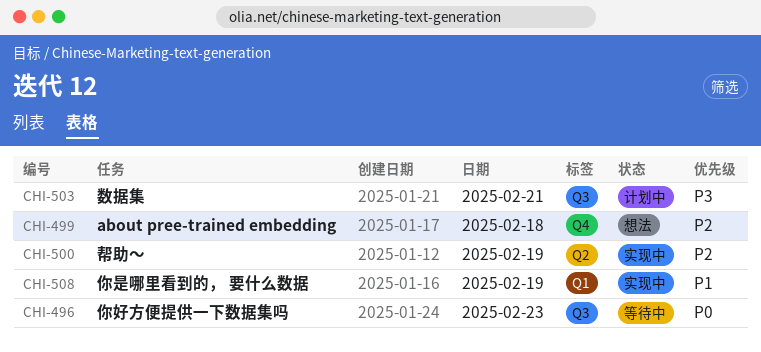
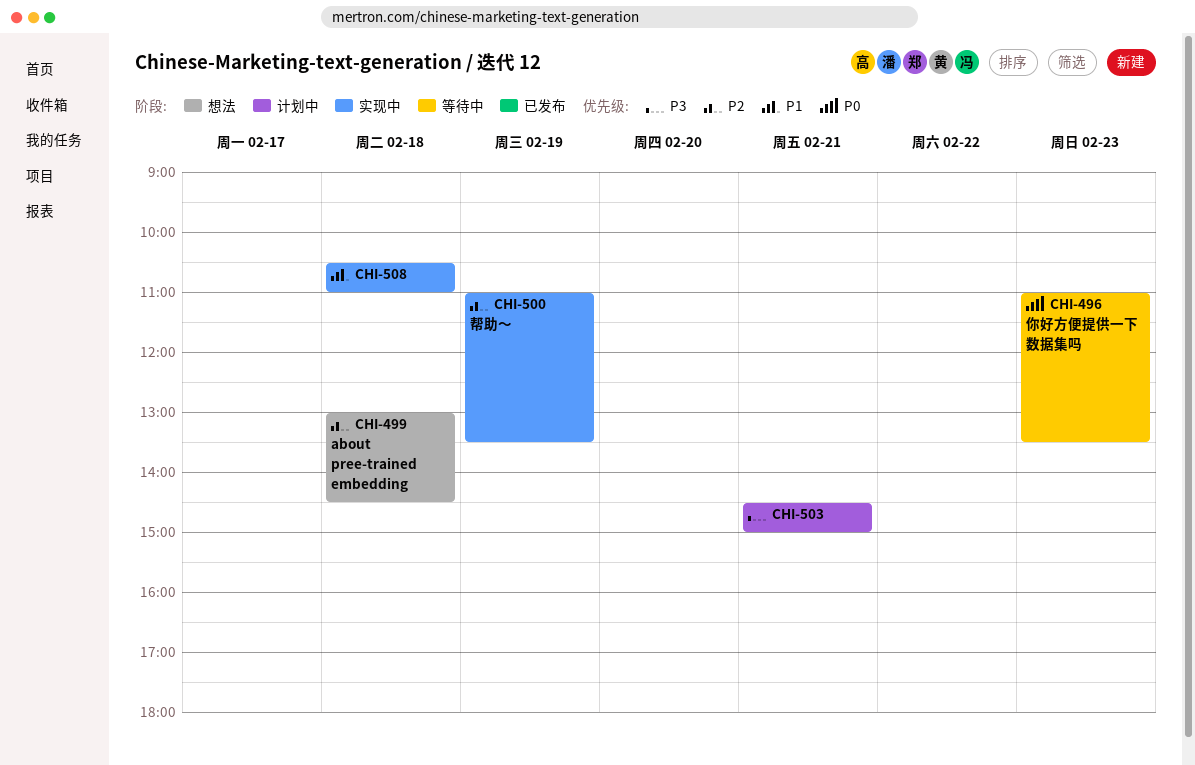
CHI-508, day: Feb 19 -> Feb 18

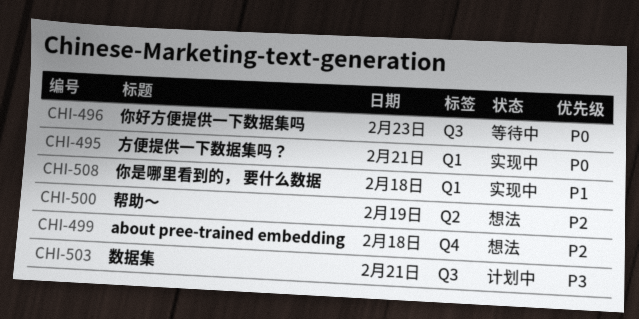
CHI-495: none -> present
CHI-500, status: 实现中 -> 想法

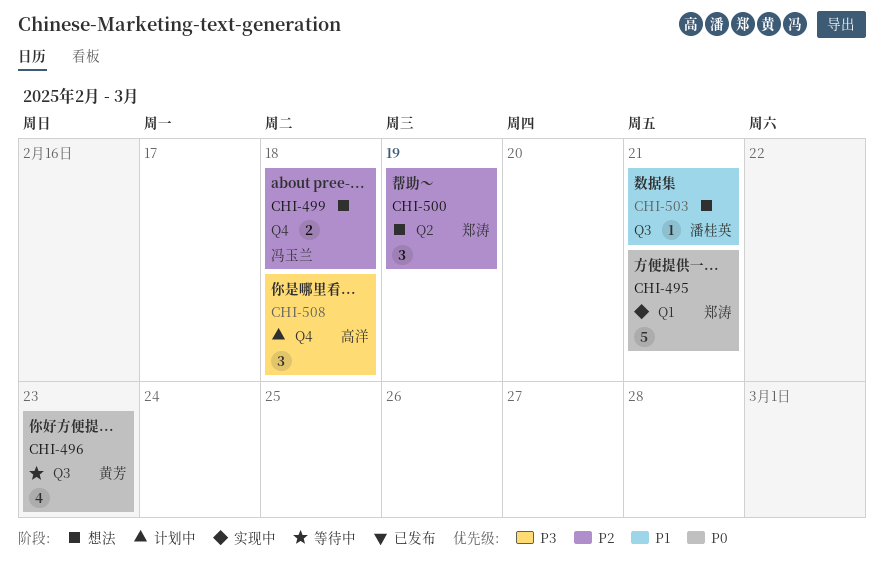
CHI-503, status: 计划中 -> 想法
CHI-503, priority: P3 -> P1
CHI-508, status: 实现中 -> 计划中
CHI-508, priority: P1 -> P3
CHI-508, label: Q1 -> Q4

